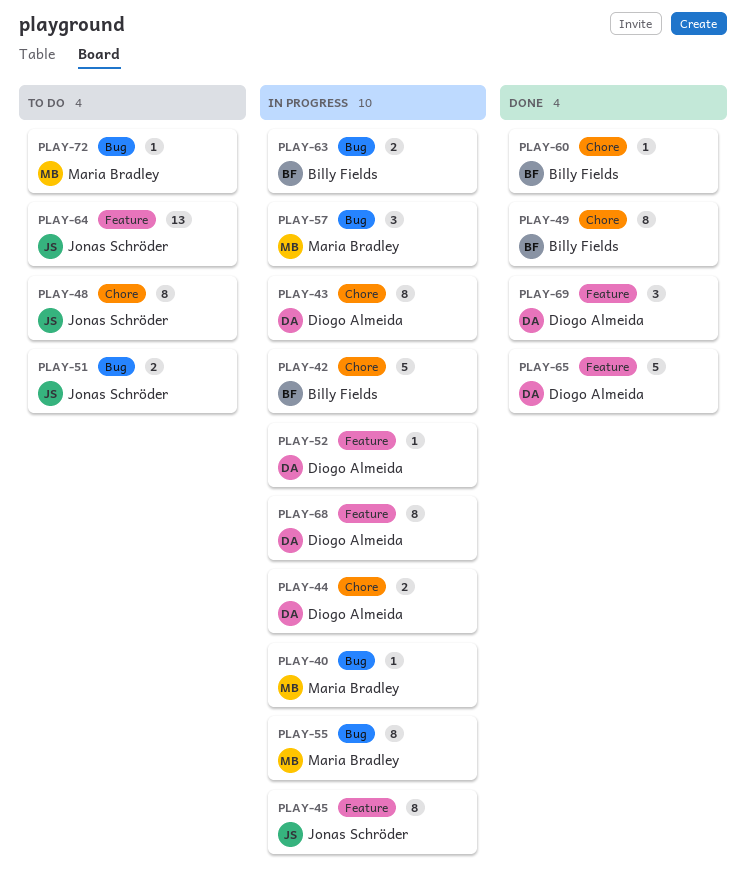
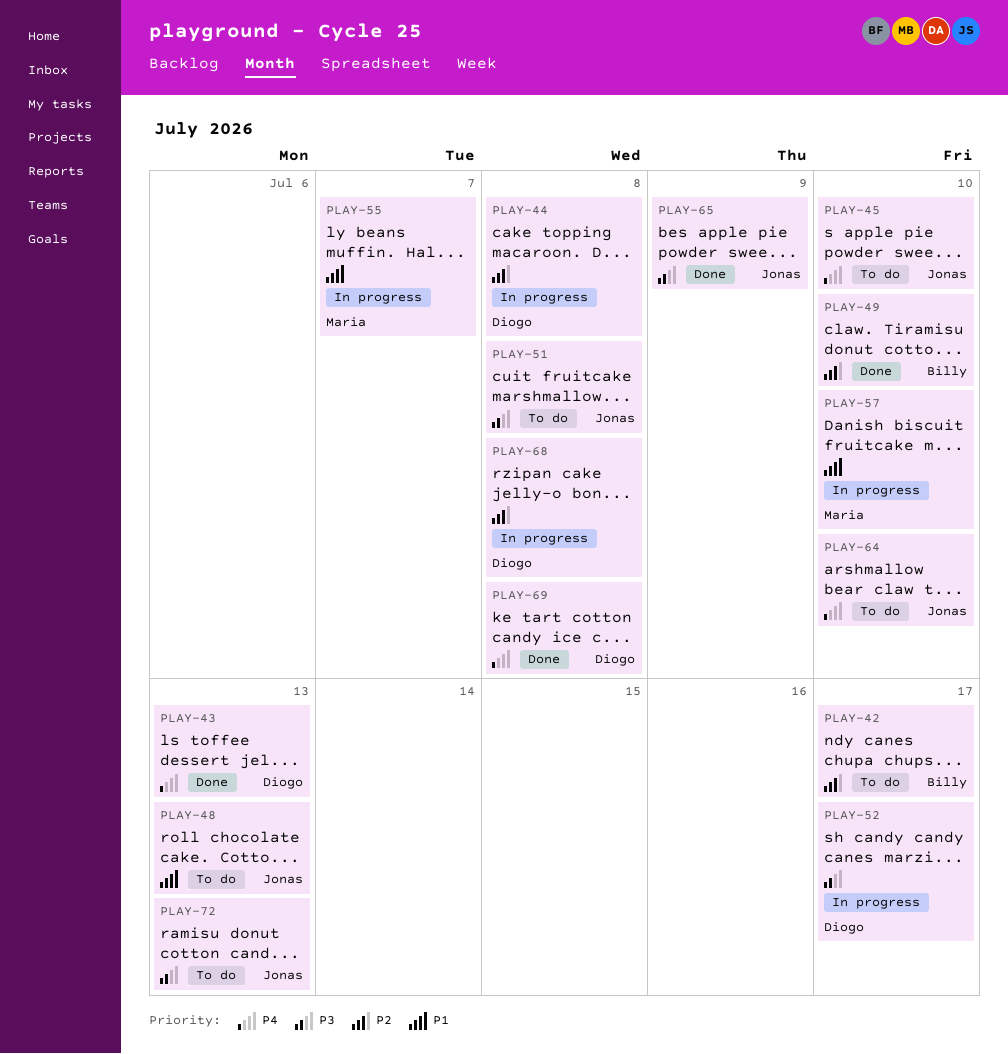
PLAY-40: present -> none
PLAY-42, status: In progress -> To do
PLAY-43, status: In progress -> Done
PLAY-45, status: In progress -> To do
PLAY-60: present -> none
PLAY-63: present -> none
PLAY-65, owner: Diogo Almeida -> Jonas Schröder
PLAY-72, owner: Maria Bradley -> Jonas Schröder

